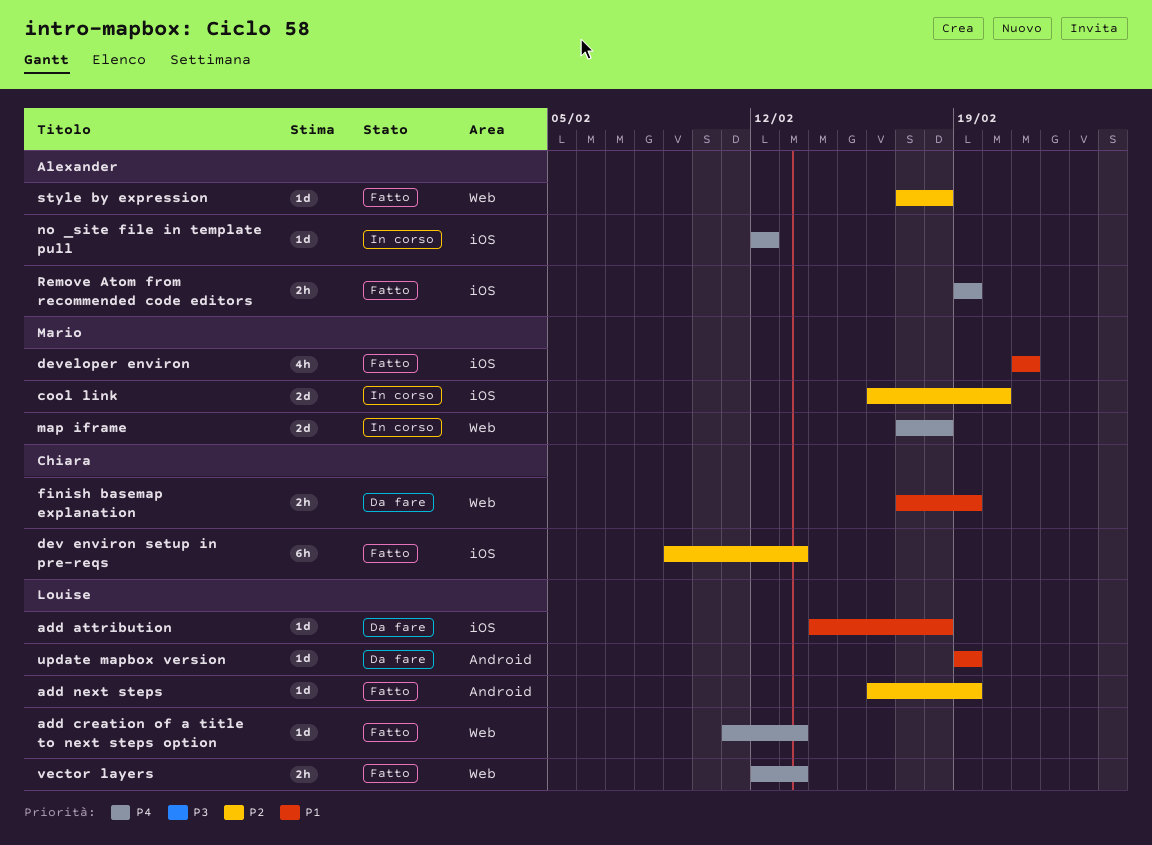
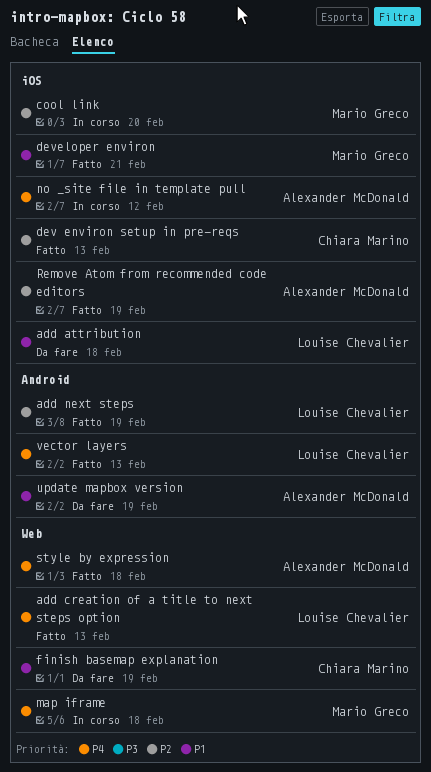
Remove Atom from recommended code editors, priority: P4 -> P2
style by expression, priority: P2 -> P4
update mapbox version, owner: Louise Chevalier -> Alexander McDonald
vector layers, label: Web -> Android

